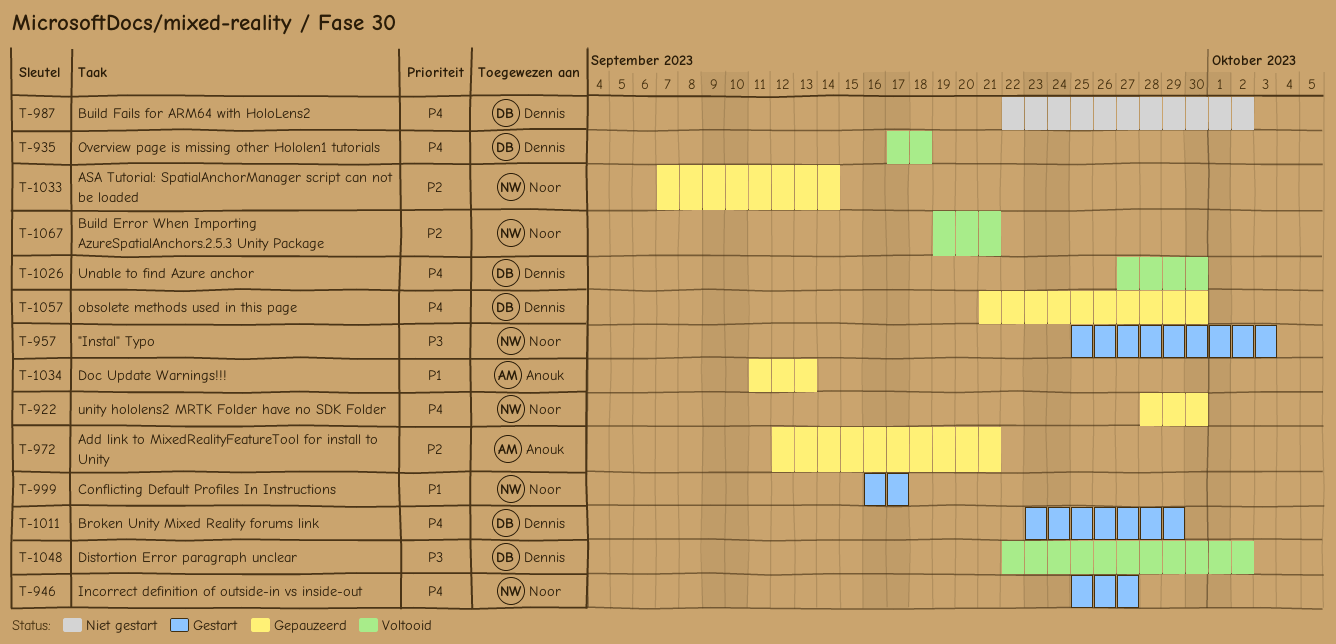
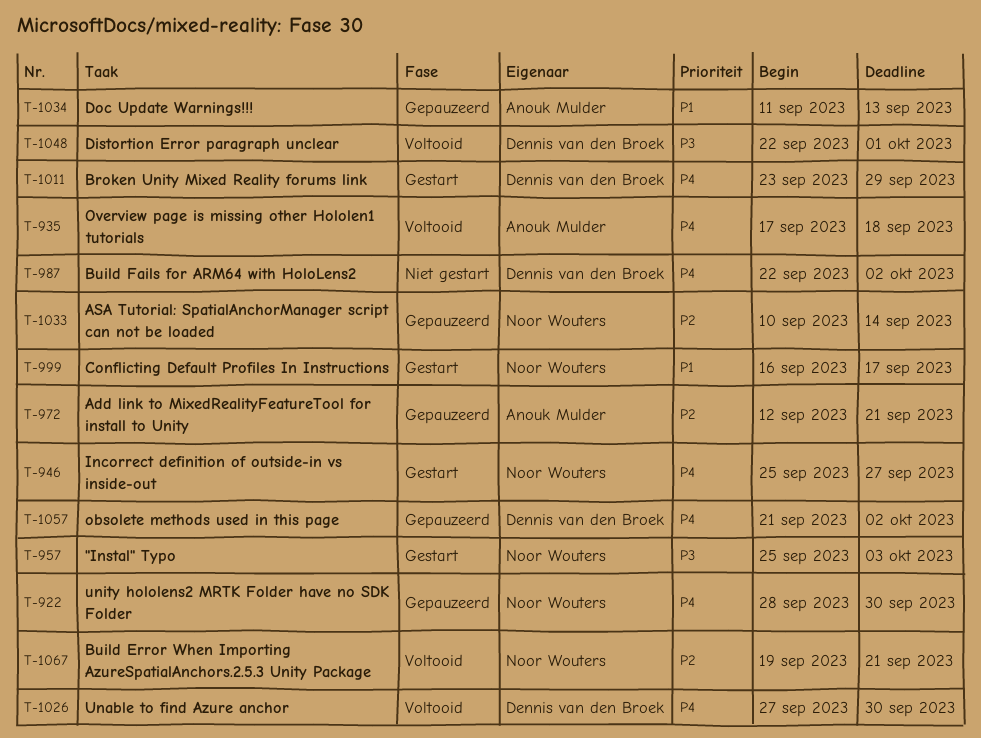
T-935, owner: Dennis van den Broek -> Anouk Mulder
T-1033, start: Sep 7 -> Sep 10
T-1048, due: Oct 2 -> Oct 1
T-1057, due: Sep 30 -> Oct 2

